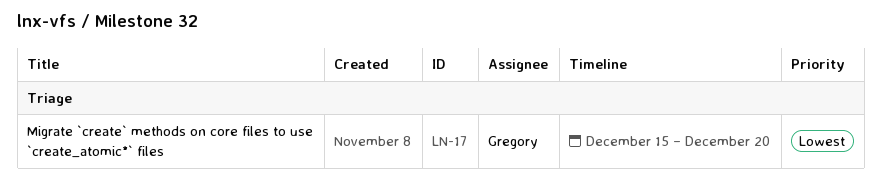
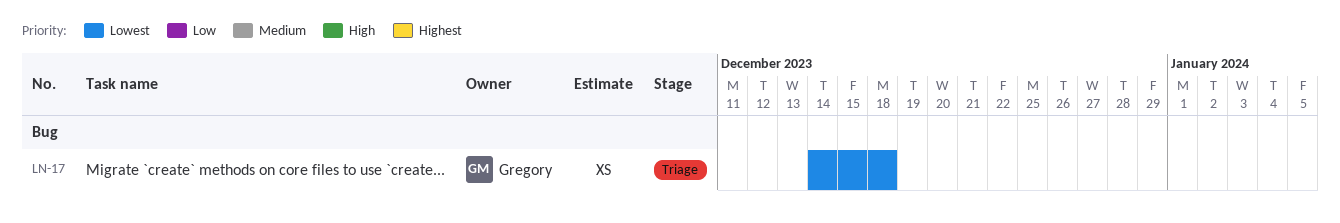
LN-17, start: Dec 15 -> Dec 14
LN-17, due: Dec 20 -> Dec 18

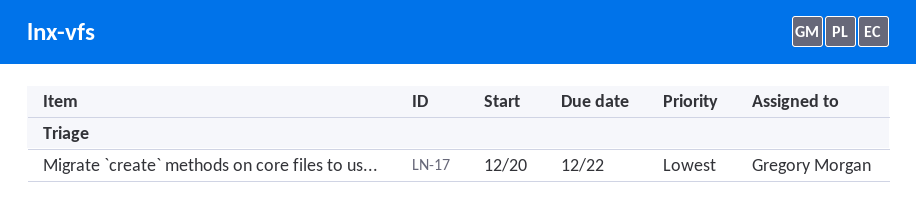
LN-17, start: Dec 14 -> Dec 20
LN-17, due: Dec 18 -> Dec 22

